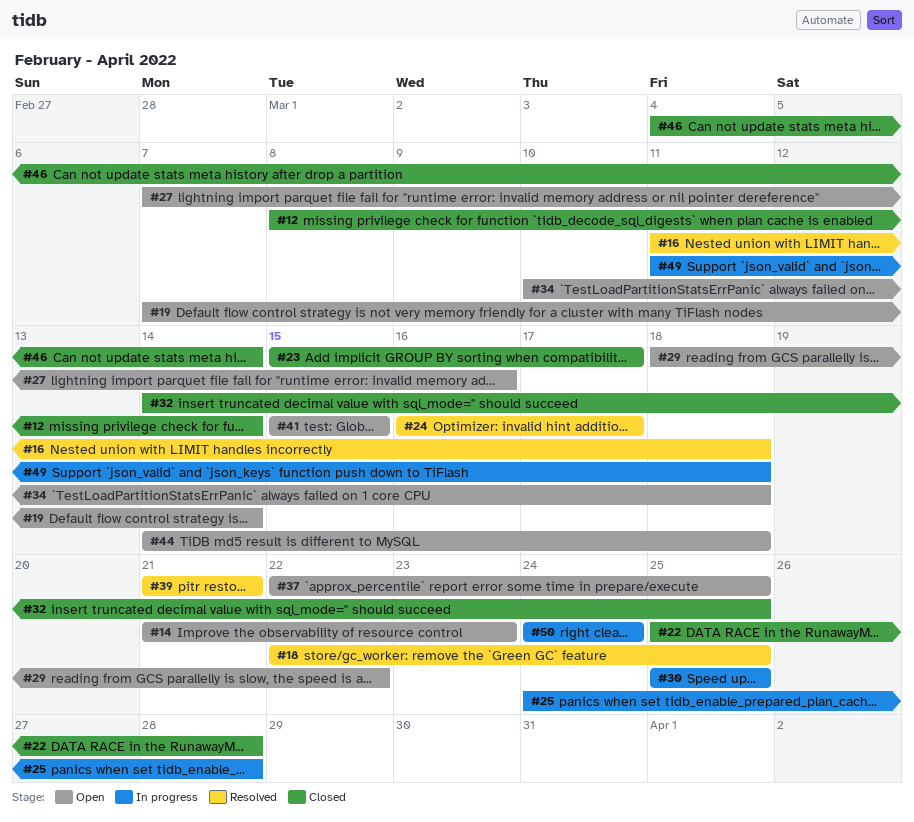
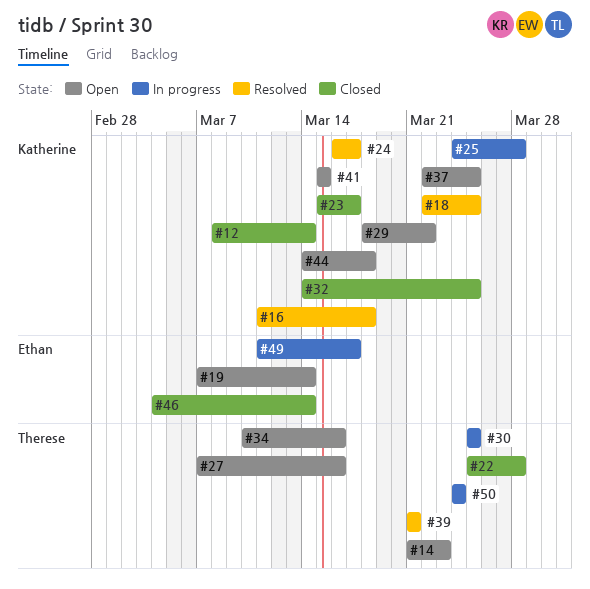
#34, due: Mar 18 -> Mar 16
#49, due: Mar 18 -> Mar 17

